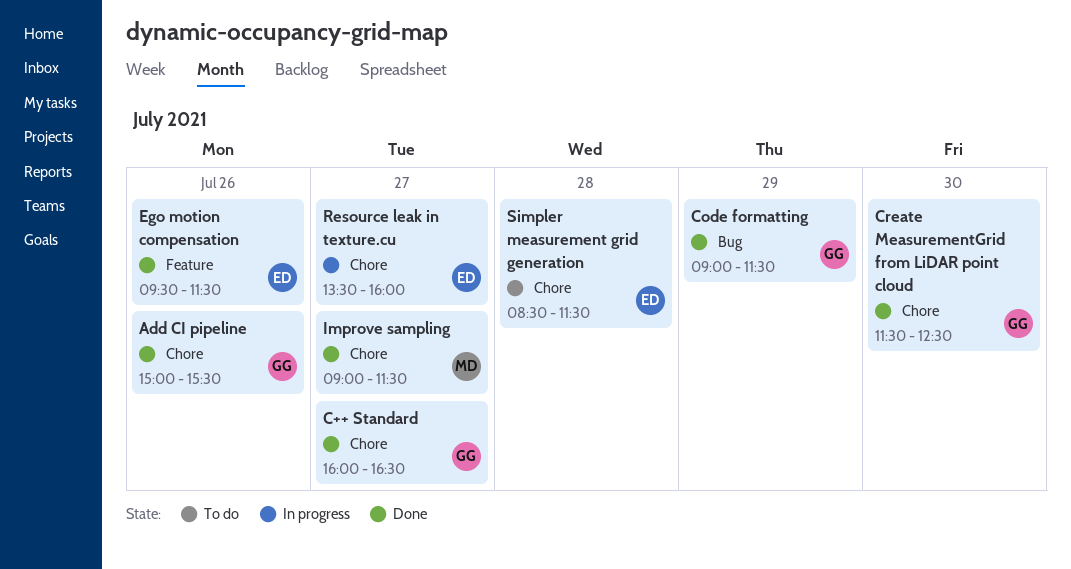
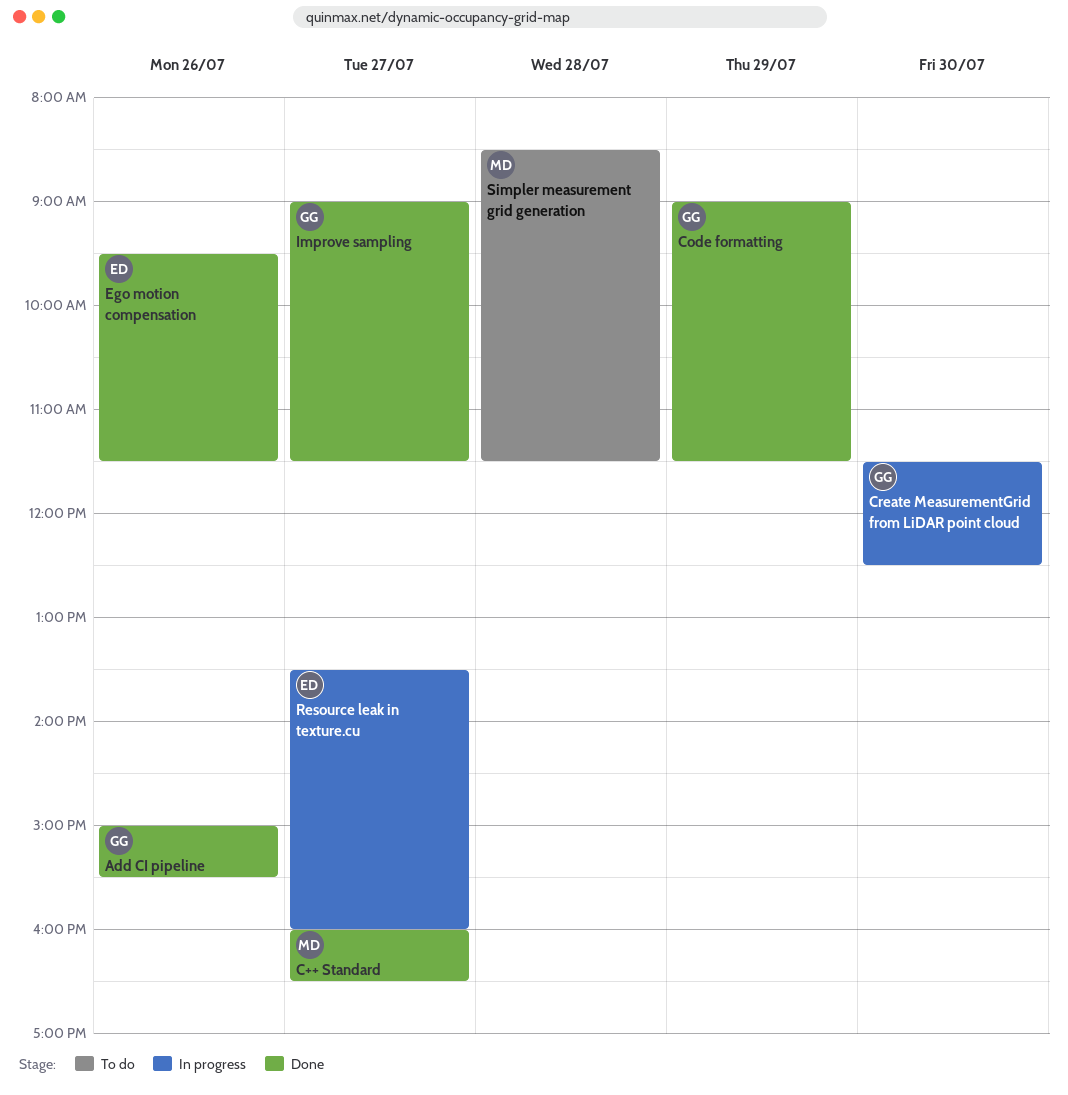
C++ Standard, owner: GG -> MD
Create MeasurementGrid from LiDAR point cloud, status: Done -> In progress
Improve sampling, owner: MD -> GG
Simpler measurement grid generation, owner: ED -> MD

